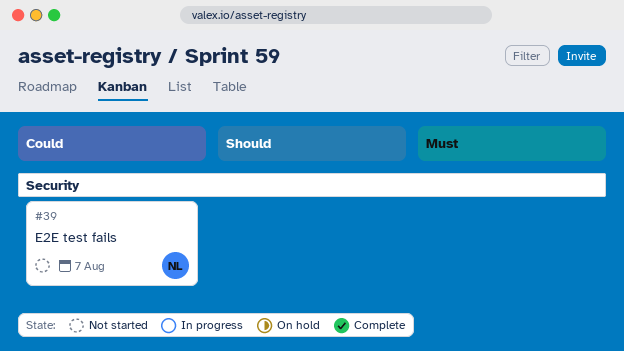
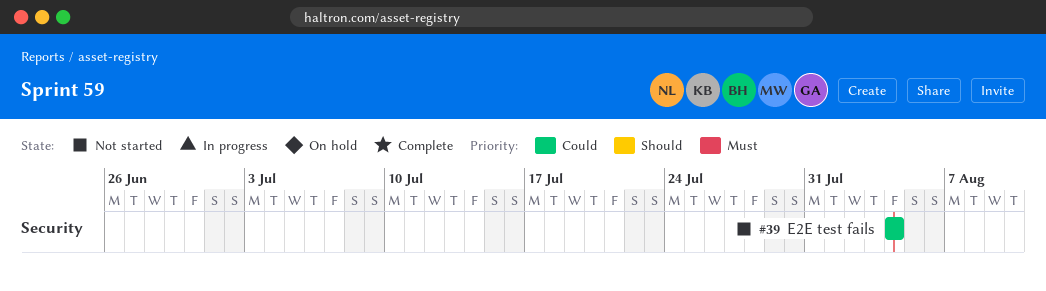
#39, due: Aug 7 -> Aug 4

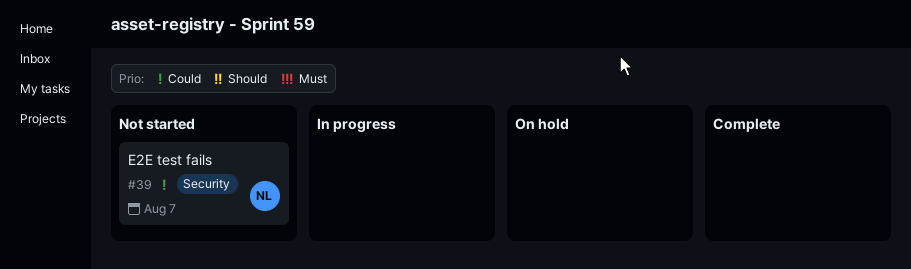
#39, due: Aug 4 -> Aug 7

